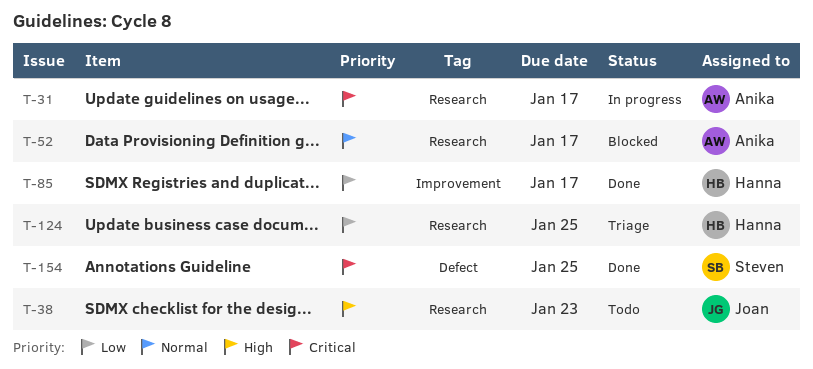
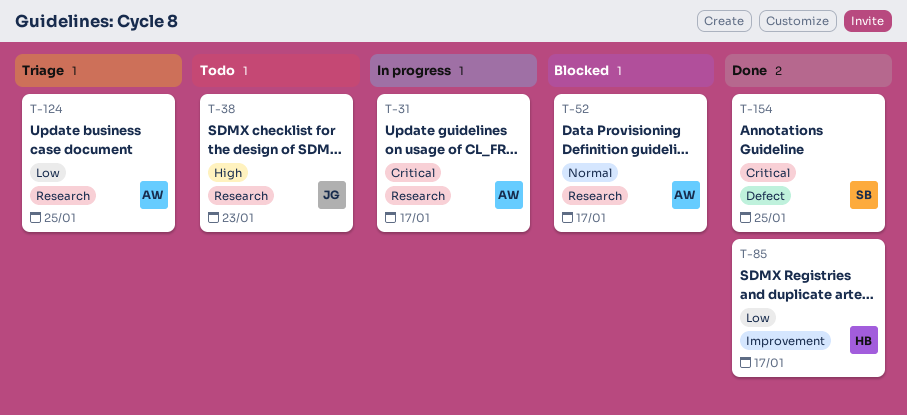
T-124, owner: Hanna -> Anika

